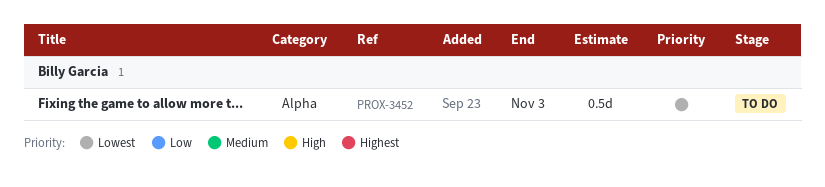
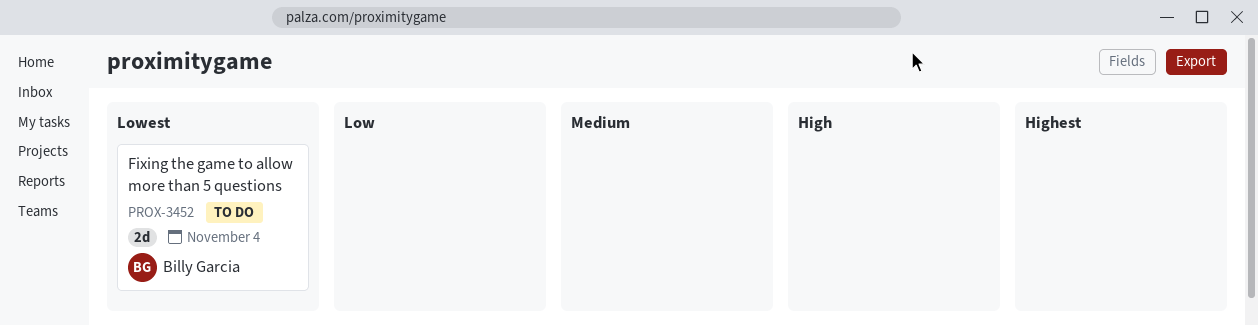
PROX-3452, estimate: 0.5d -> 2d
PROX-3452, due: Nov 3 -> Nov 4

